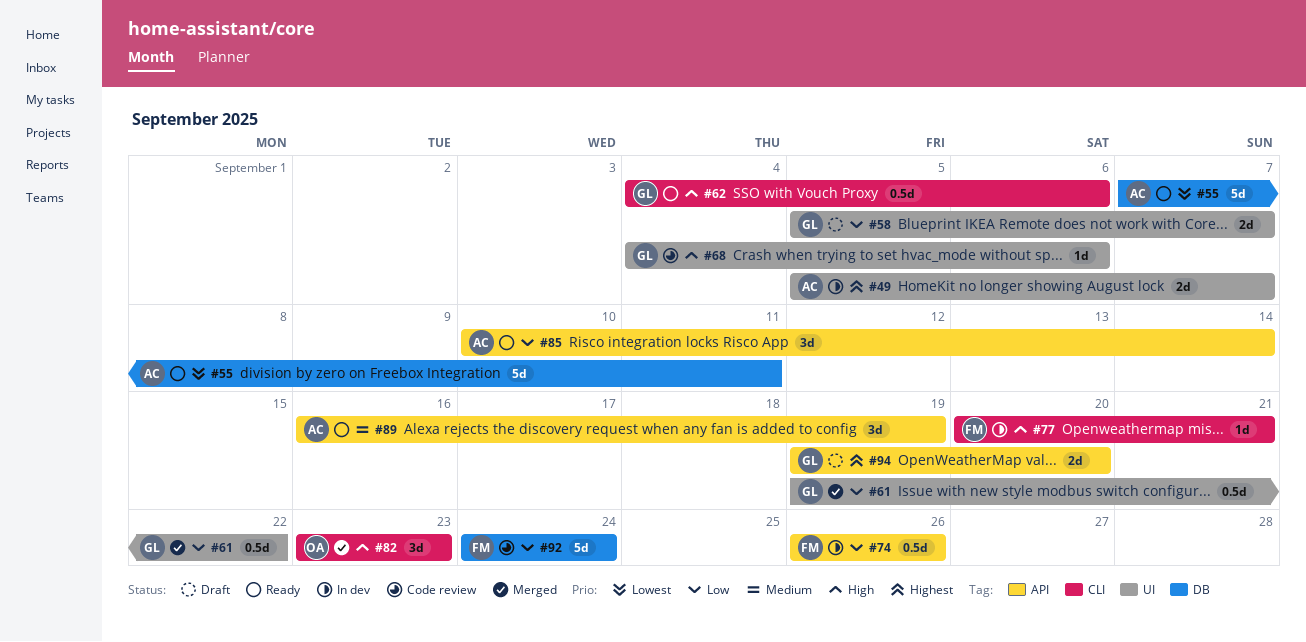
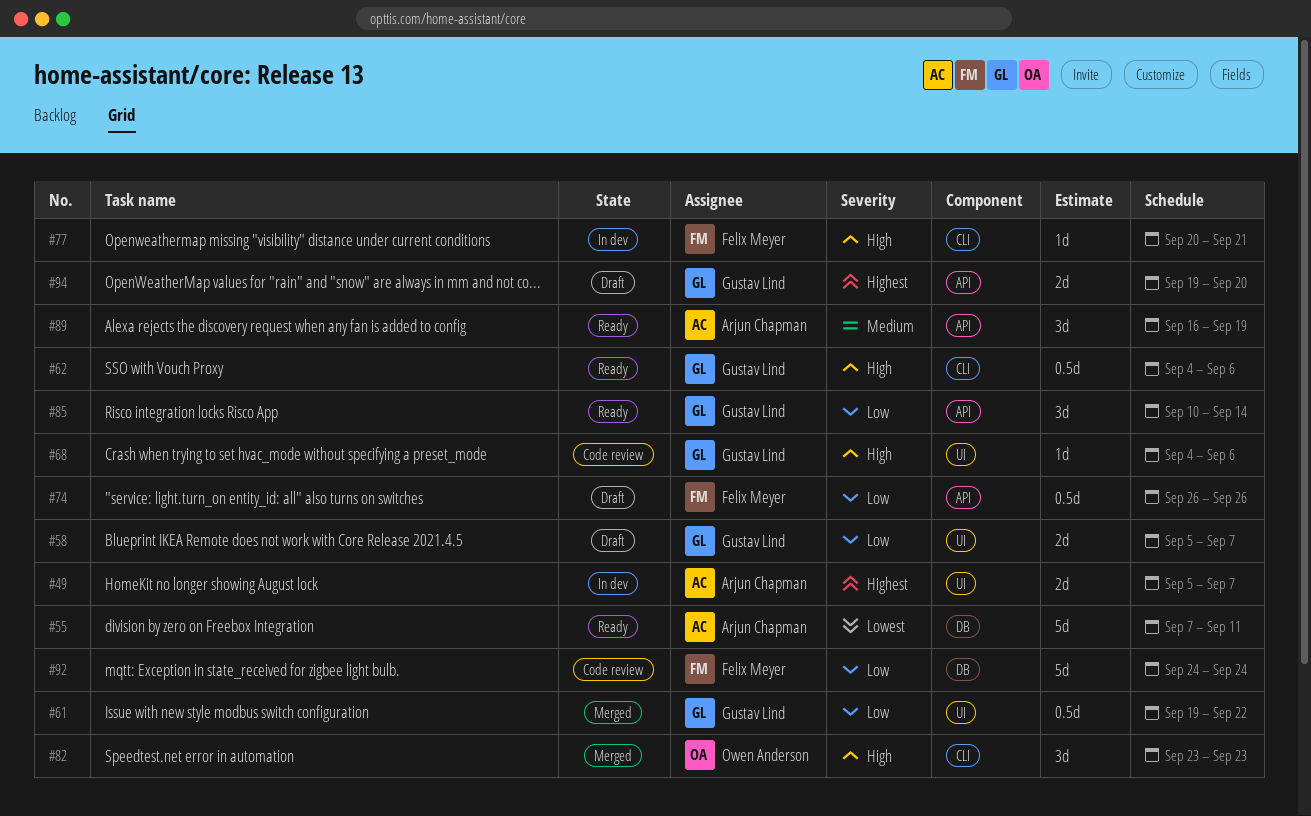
#74, status: In dev -> Draft
#85, owner: Arjun Chapman -> Gustav Lind

